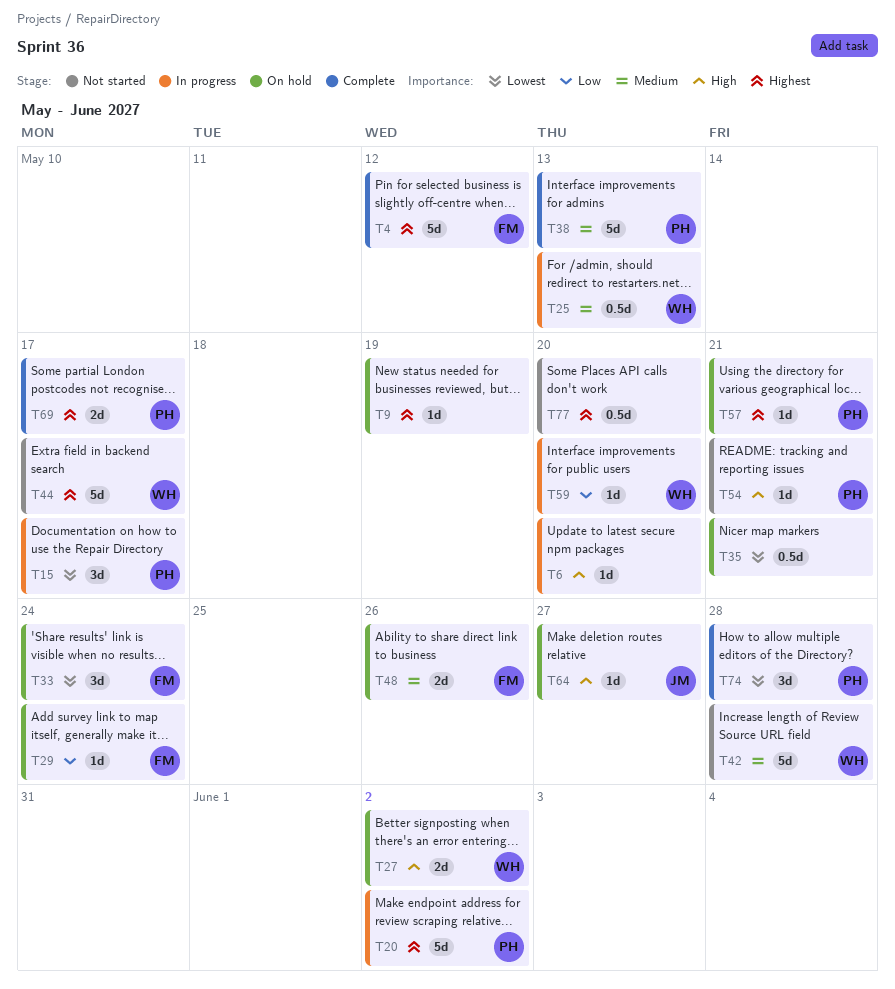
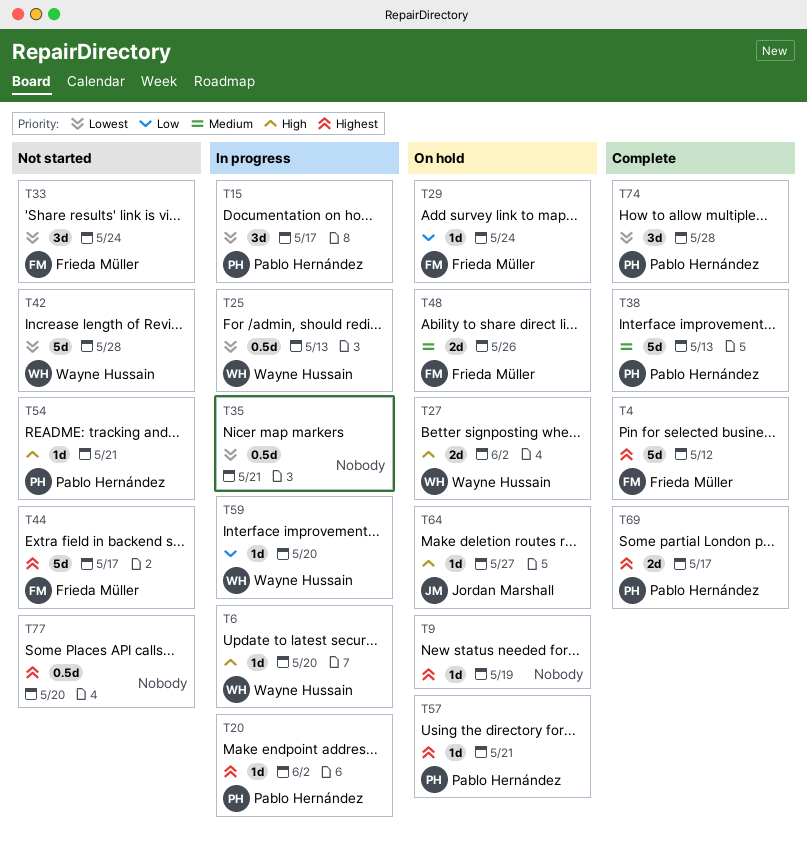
T6, owner: none -> Wayne Hussain
T20, estimate: 5d -> 1d
T25, priority: Medium -> Lowest
T33, status: On hold -> Not started
T35, status: On hold -> In progress
T42, priority: Medium -> Lowest
T44, owner: Wayne Hussain -> Frieda Müller

